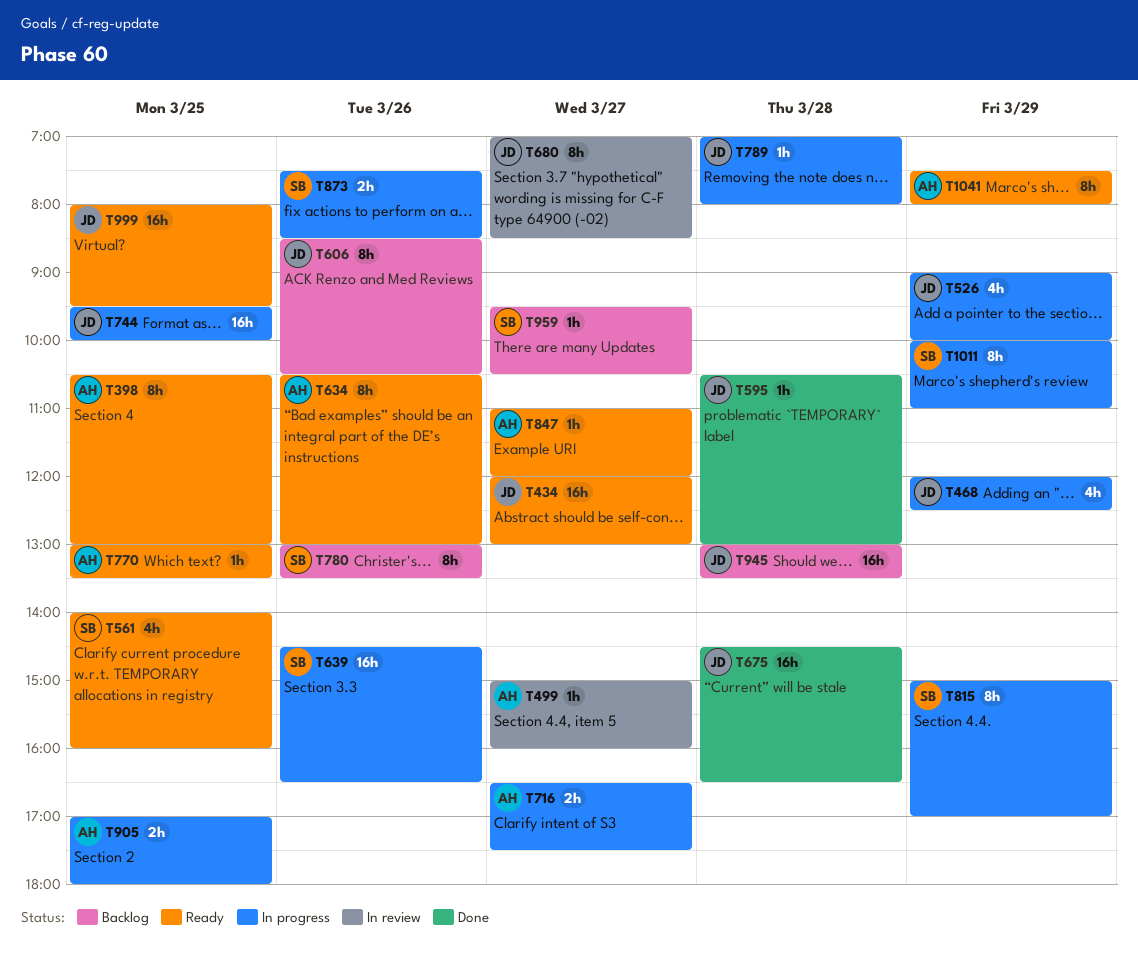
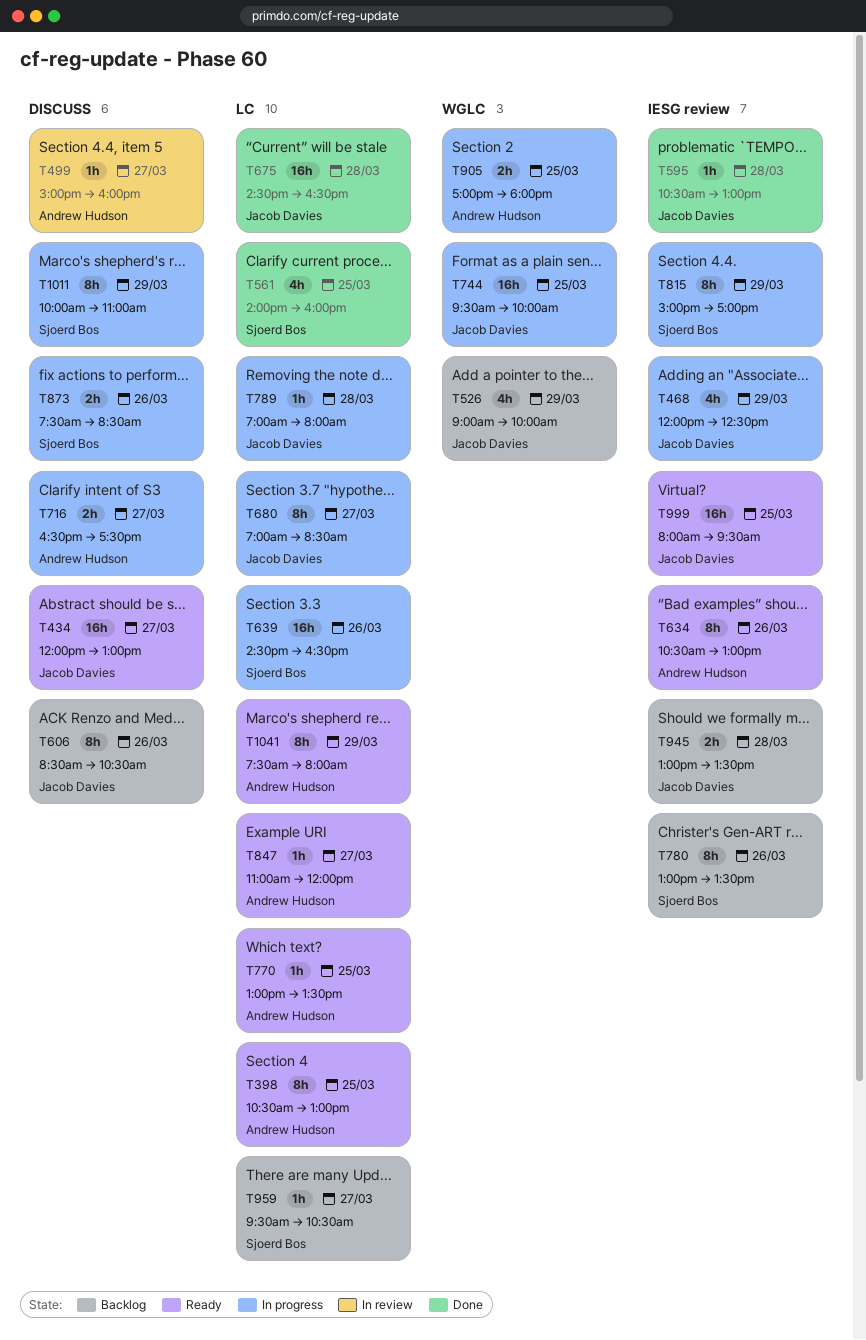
T526, status: In progress -> Backlog
T561, status: Ready -> Done
T680, status: In review -> In progress
T945, estimate: 16h -> 2h

